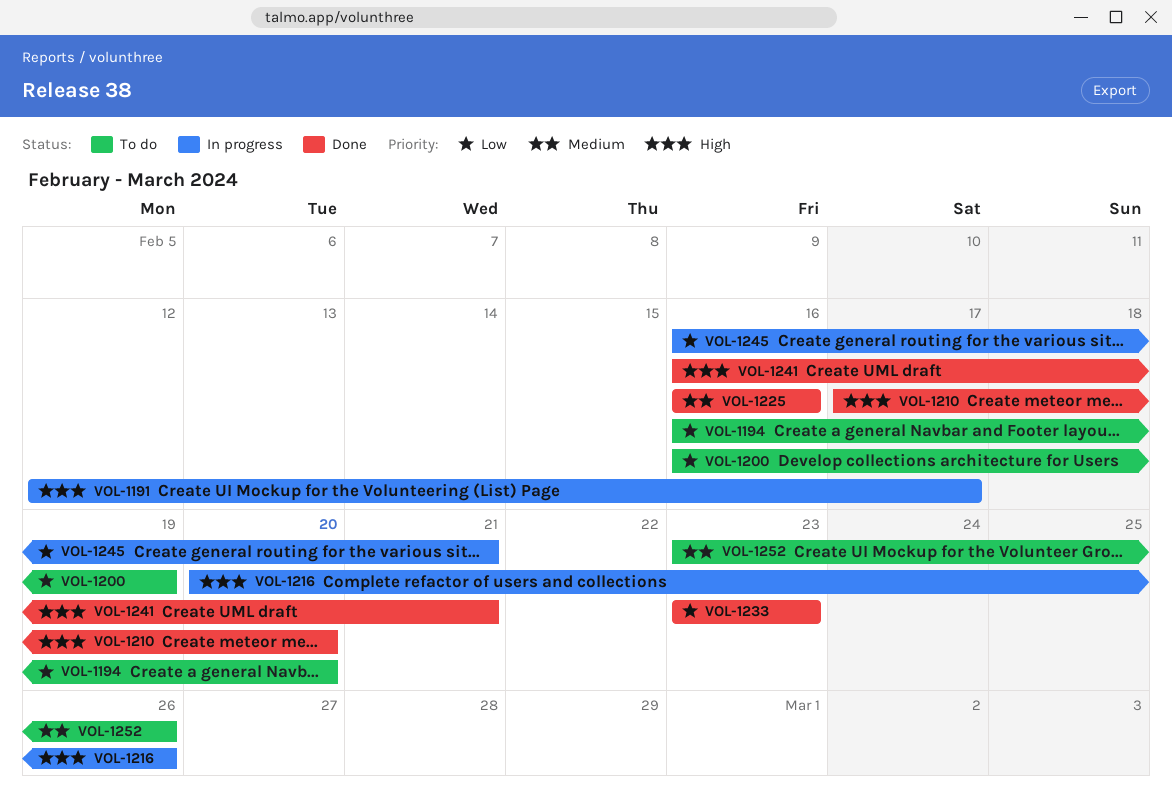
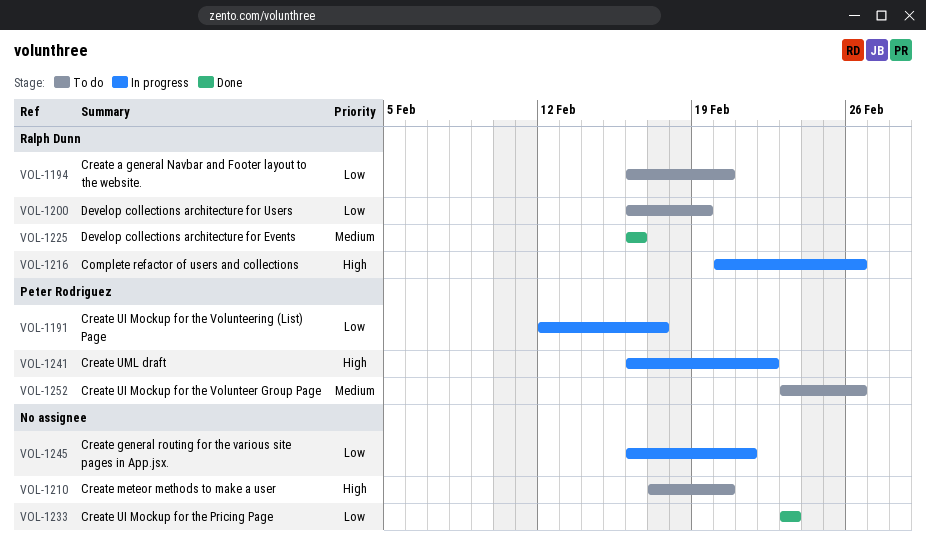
VOL-1191, priority: High -> Low
VOL-1210, status: Done -> To do
VOL-1241, status: Done -> In progress
VOL-1241, due: Feb 21 -> Feb 22

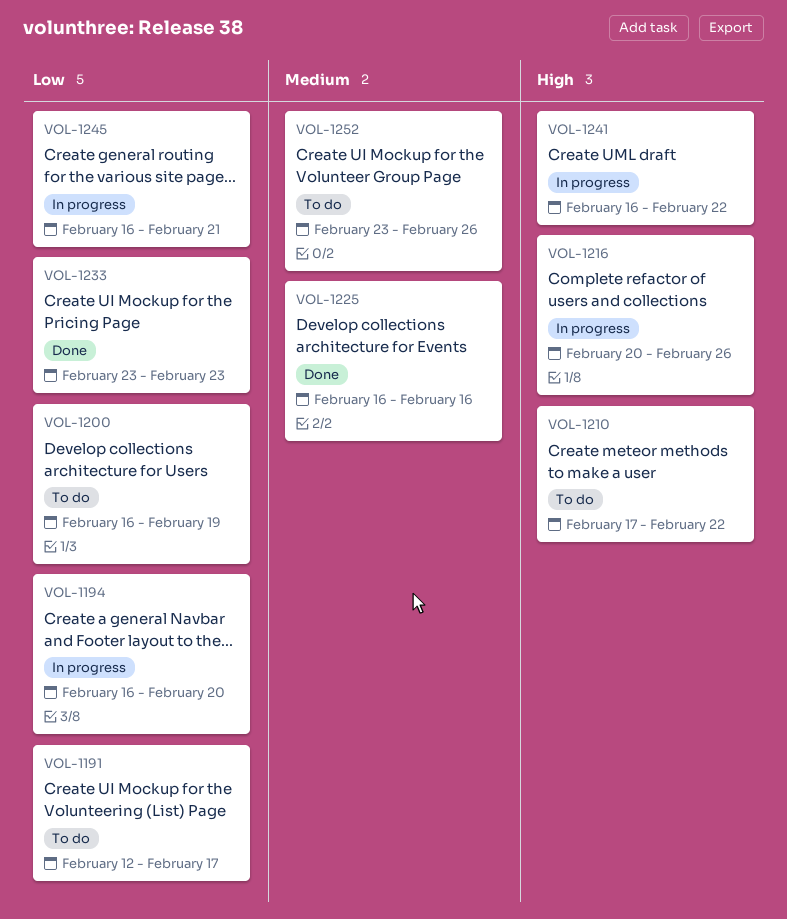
VOL-1191, status: In progress -> To do
VOL-1194, status: To do -> In progress
VOL-1210, due: Feb 20 -> Feb 22

